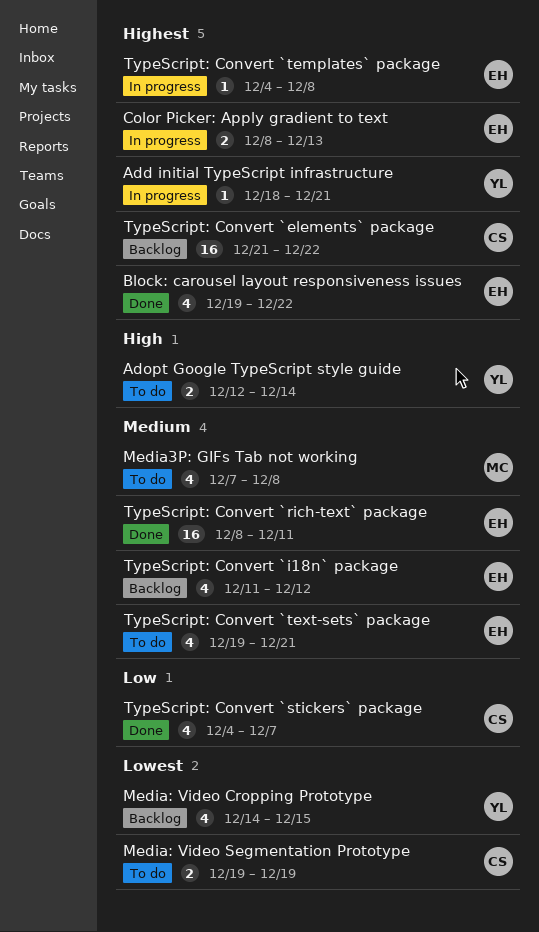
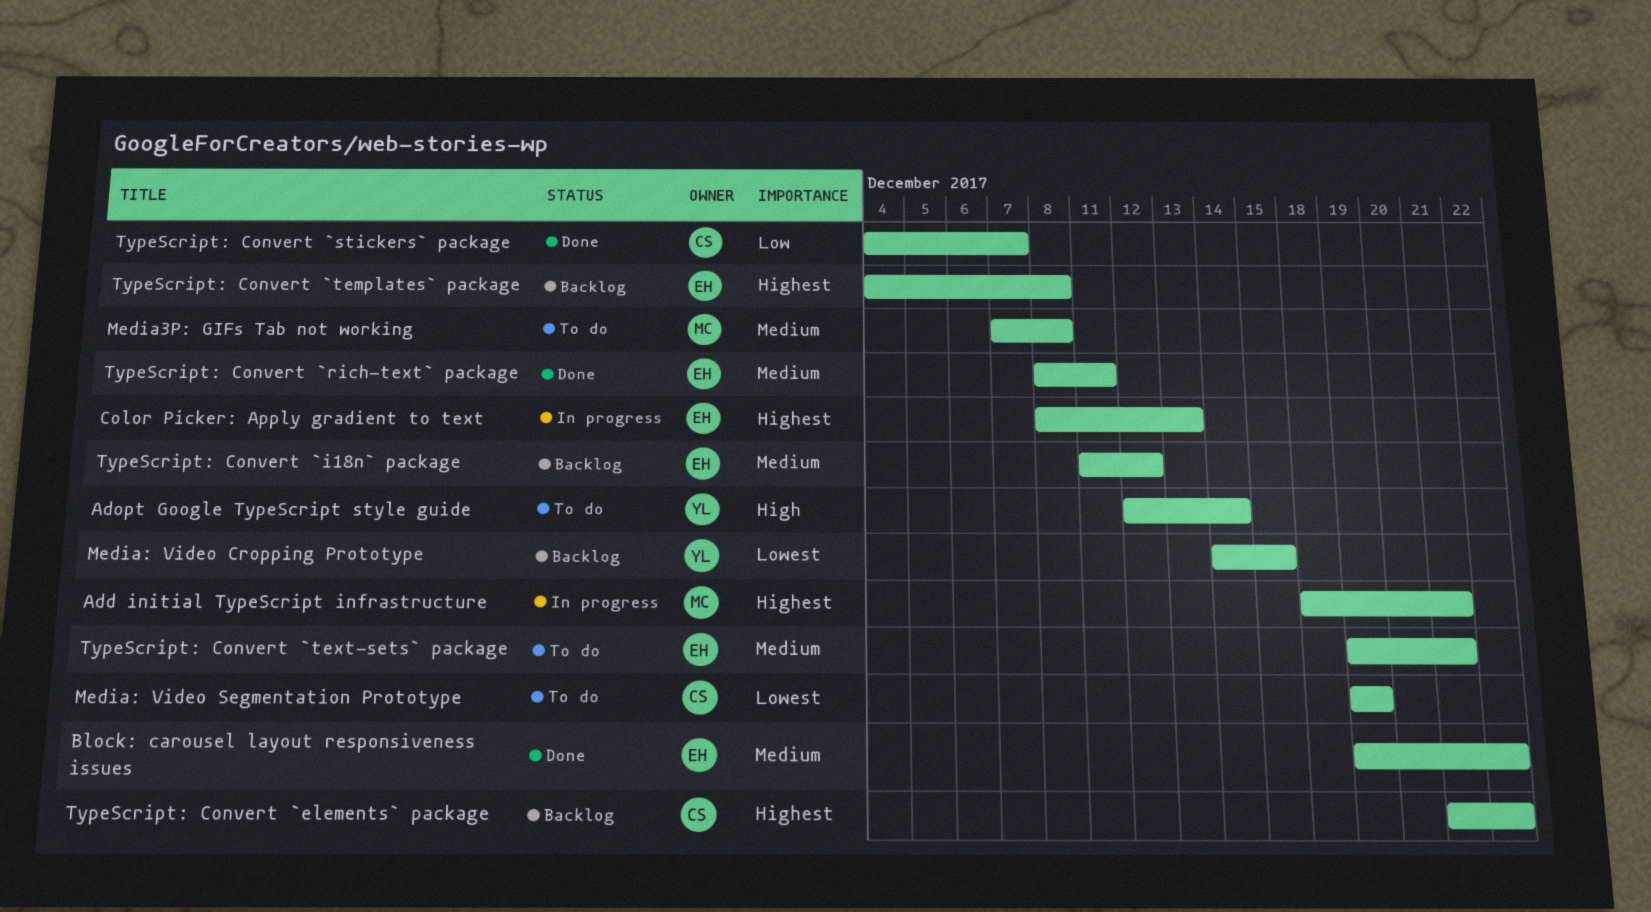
Add initial TypeScript infrastructure, owner: YL -> MC
Block: carousel layout responsiveness issues, priority: Highest -> Medium
TypeScript: Convert `templates` package, status: In progress -> Backlog

